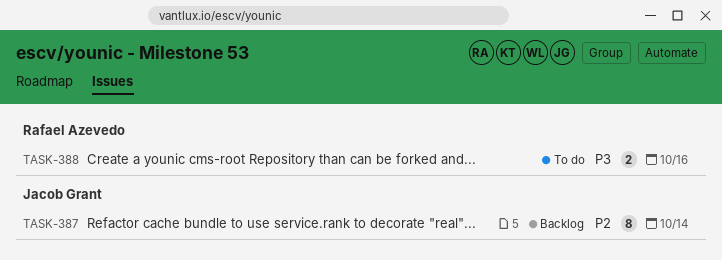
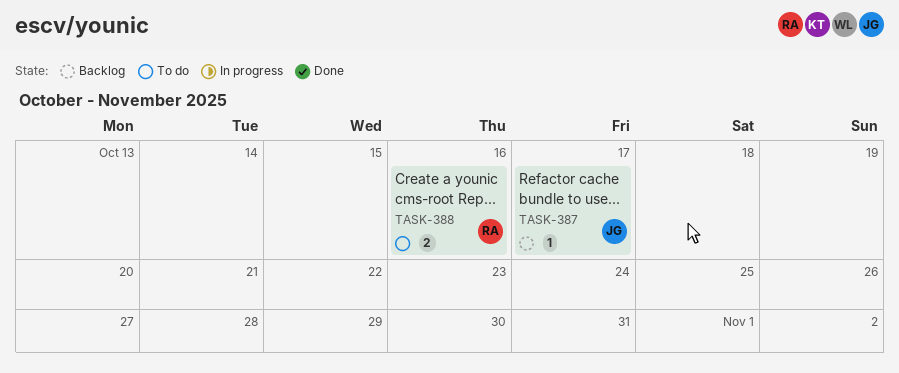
TASK-387, estimate: 8 -> 1
TASK-387, due: Oct 14 -> Oct 17

